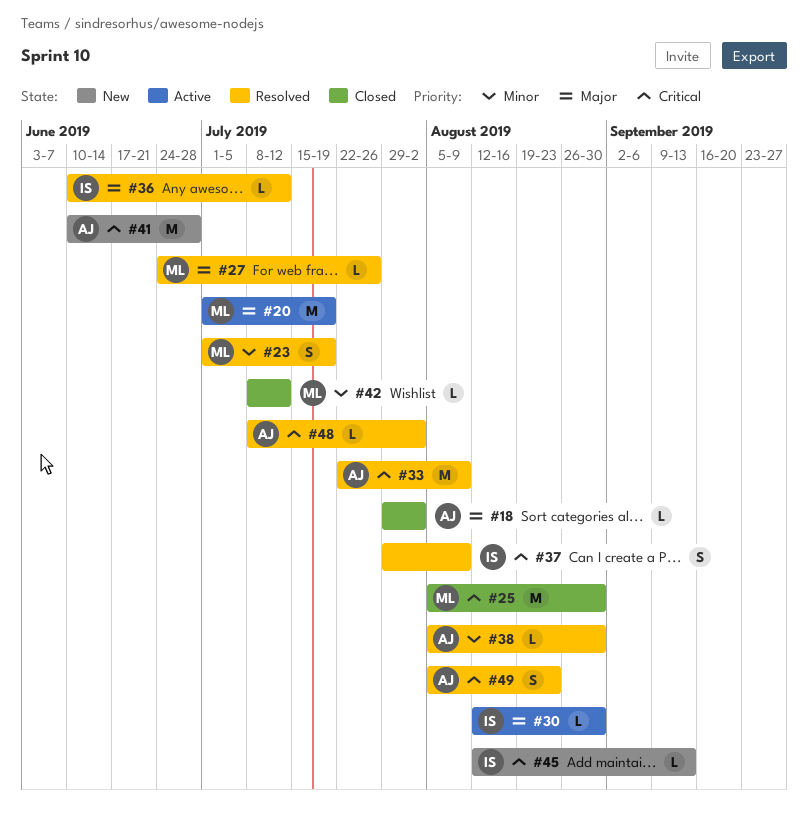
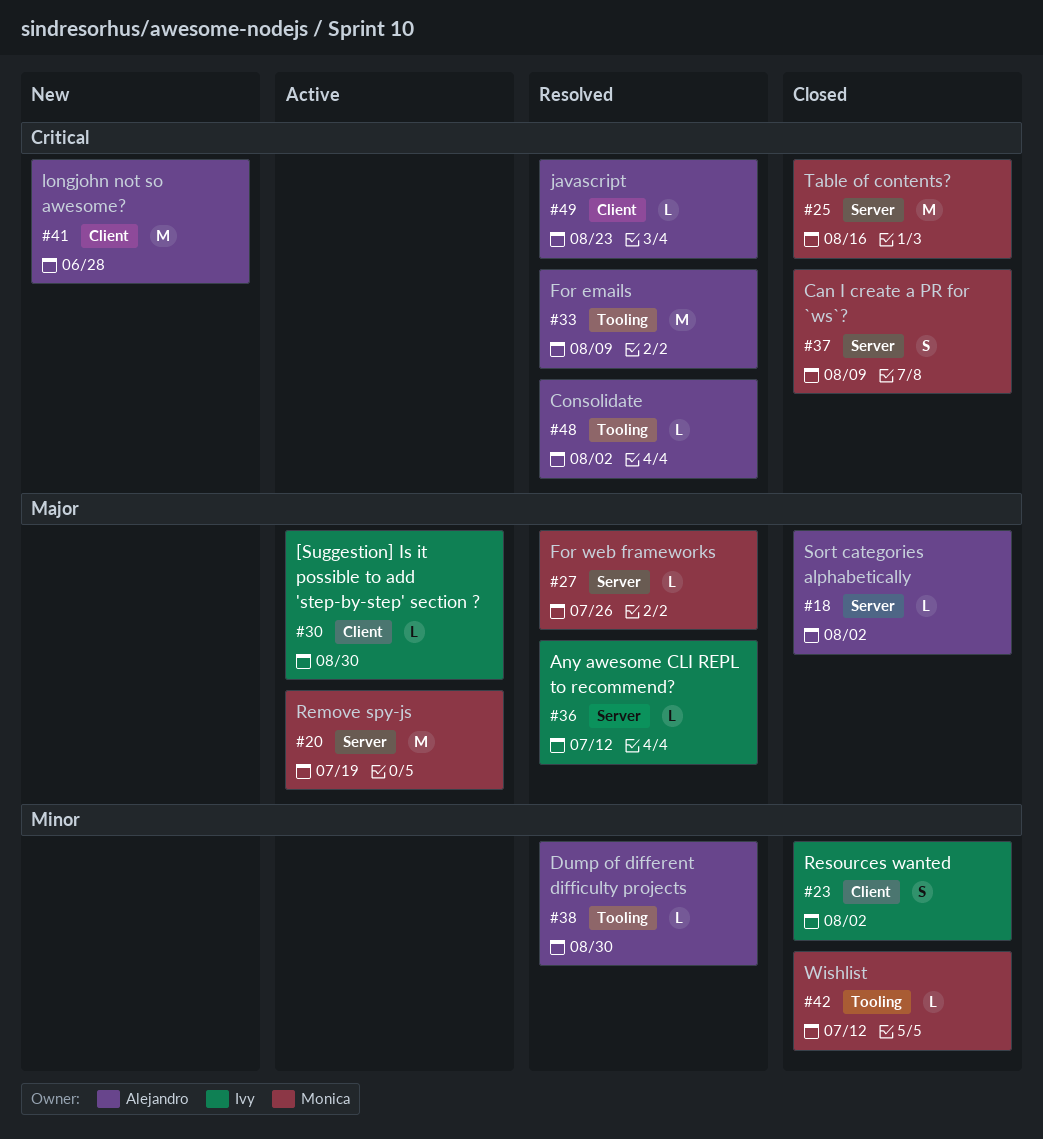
#23, status: Resolved -> Closed
#23, owner: Monica -> Ivy
#23, due: Jul 19 -> Aug 2
#25, due: Aug 30 -> Aug 16
#37, status: Resolved -> Closed
#37, owner: Ivy -> Monica
#45: present -> none
#49, estimate: S -> L

